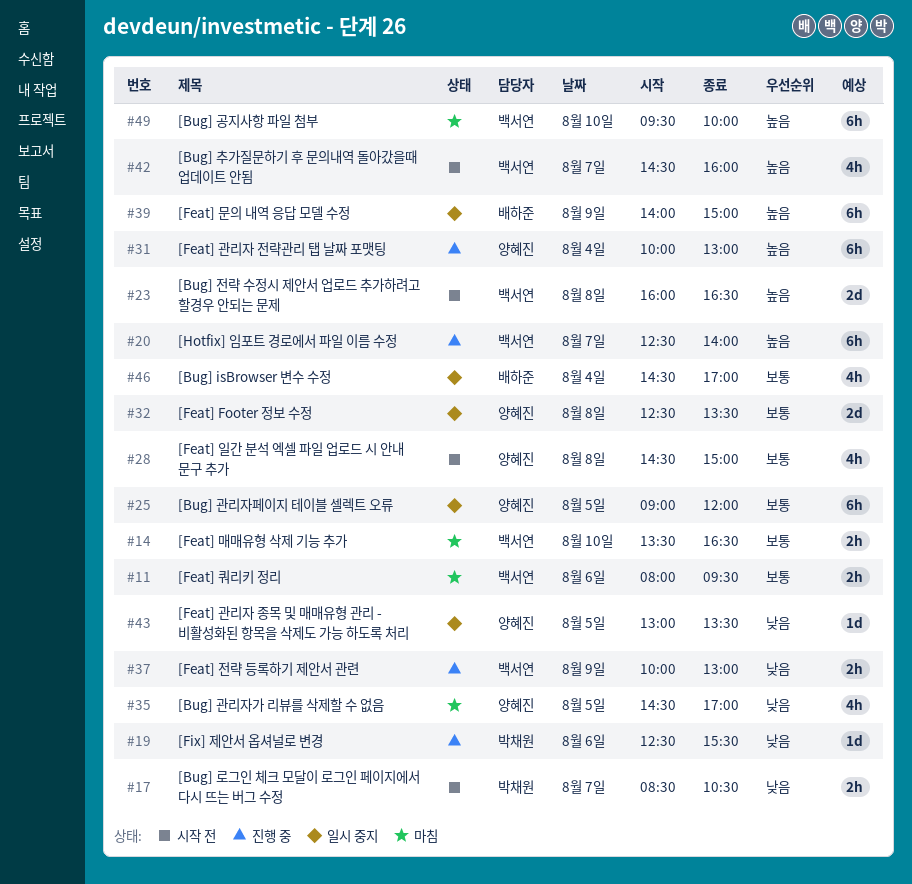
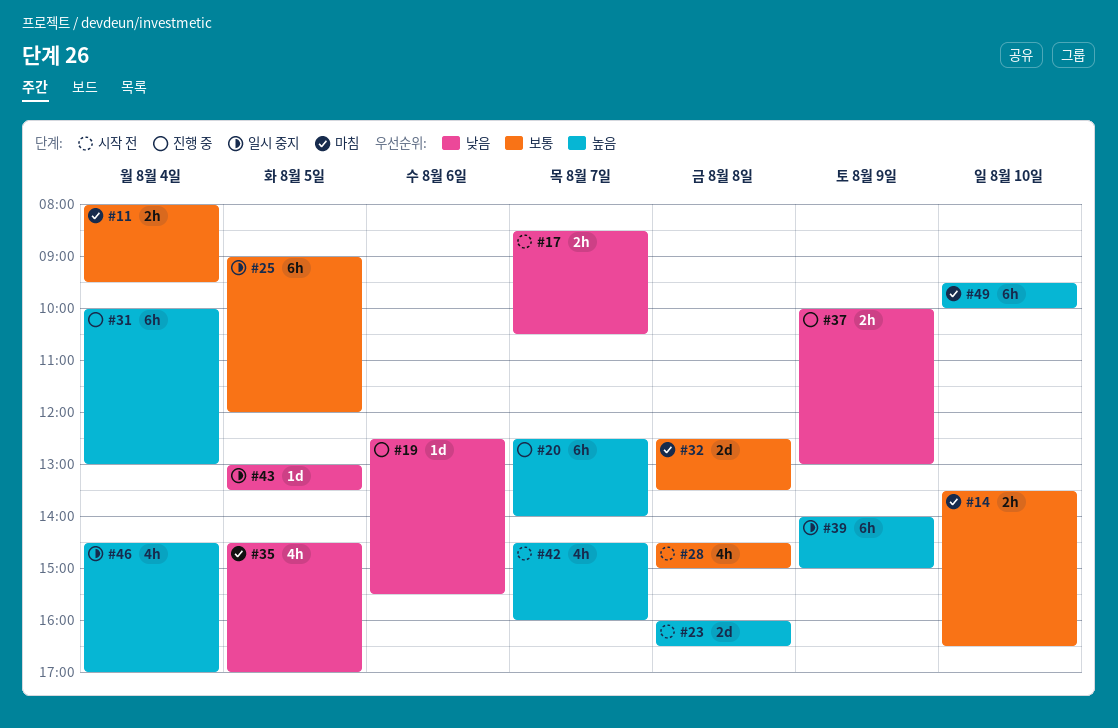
#11, day: Aug 6 -> Aug 4
#32, status: 일시 중지 -> 마침
#46, priority: 보통 -> 높음

